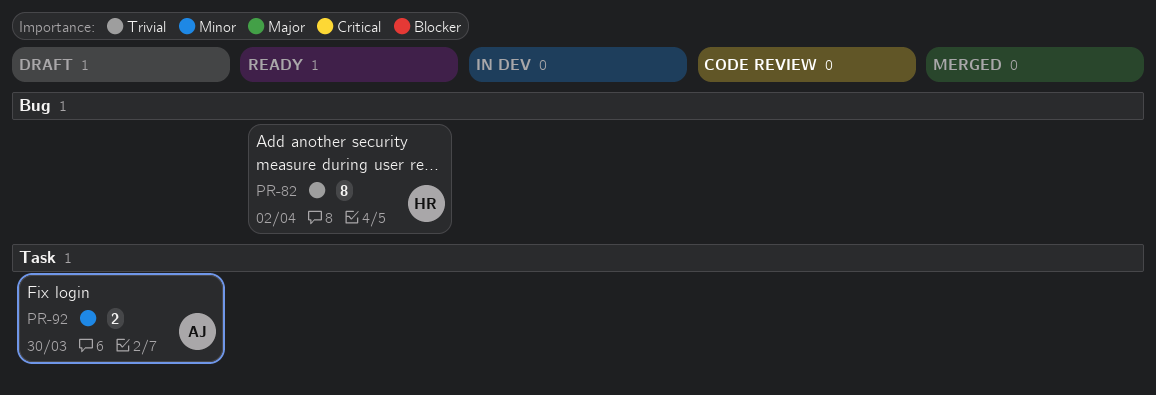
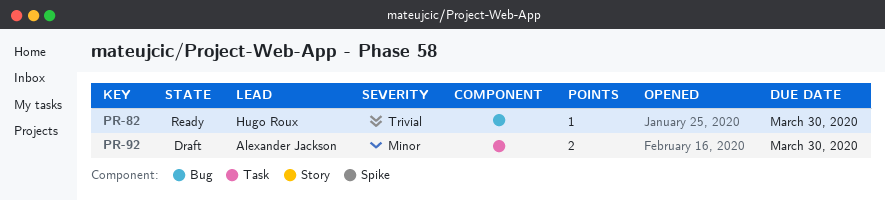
PR-82, estimate: 8 -> 1
PR-82, due: Apr 2 -> Mar 30

